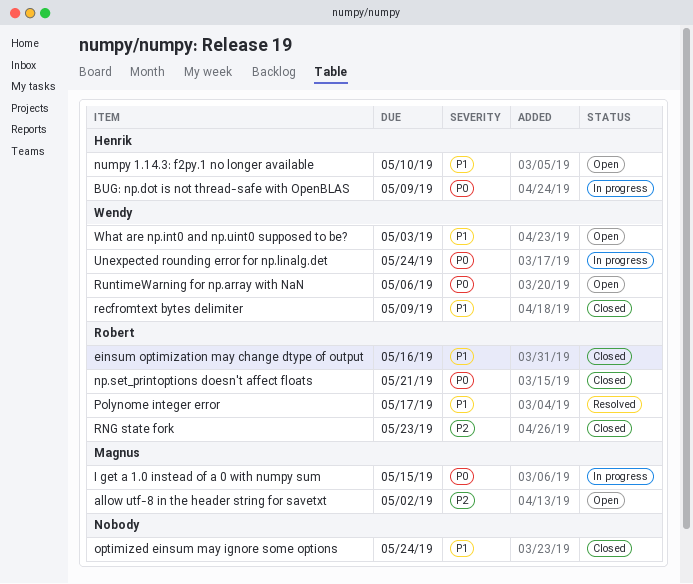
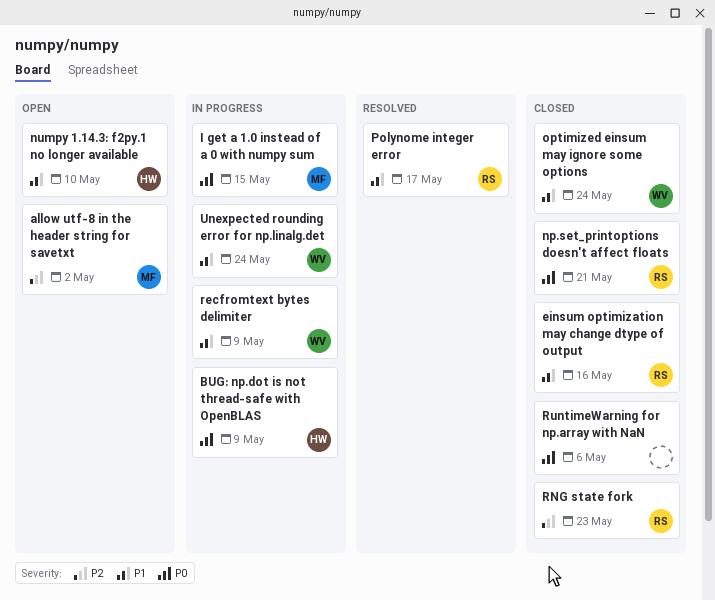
optimized einsum may ignore some options, owner: none -> Wendy
recfromtext bytes delimiter, status: Closed -> In progress
RuntimeWarning for np.array with NaN, status: Open -> Closed
RuntimeWarning for np.array with NaN, owner: Wendy -> none
Unexpected rounding error for np.linalg.det, priority: P0 -> P1
What are np.int0 and np.uint0 supposed to be?: present -> none

